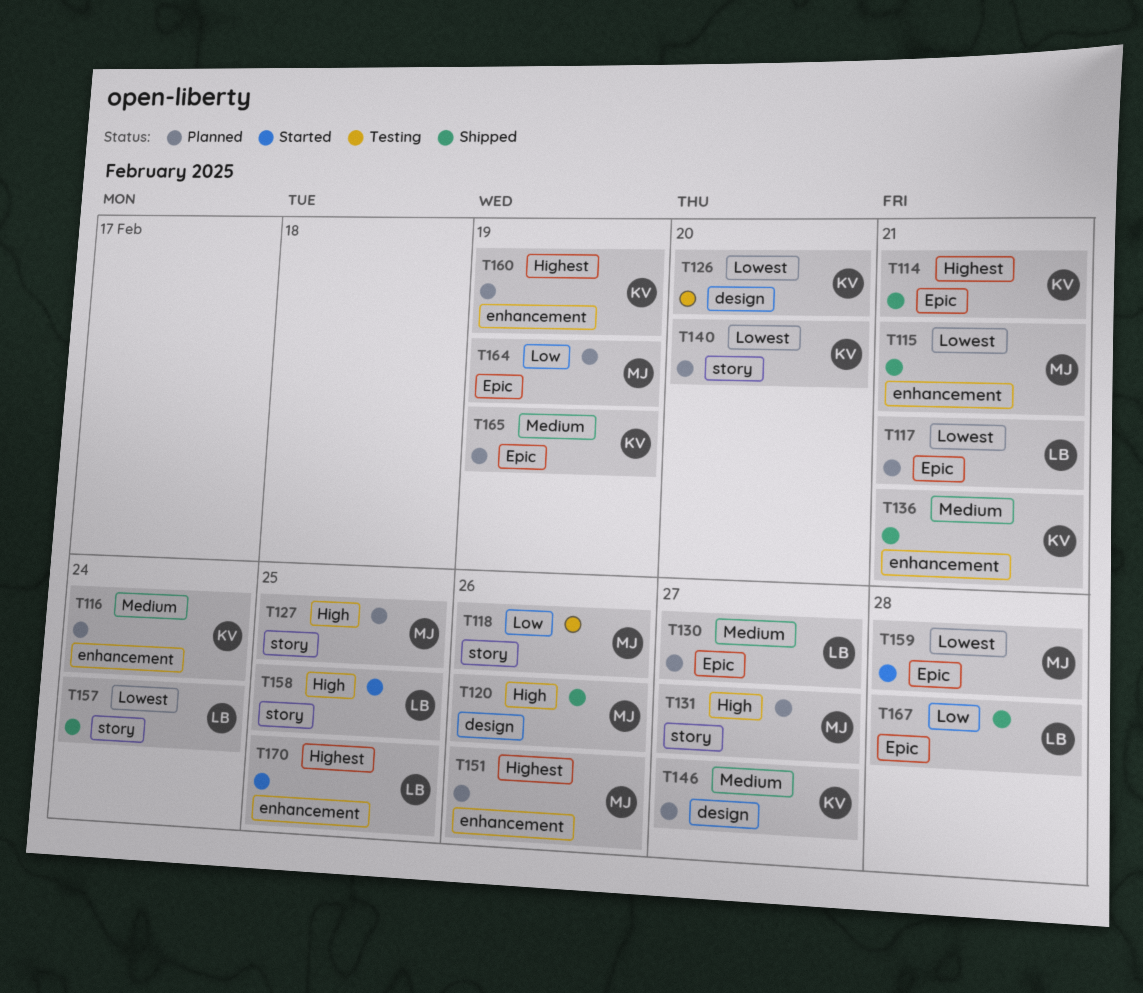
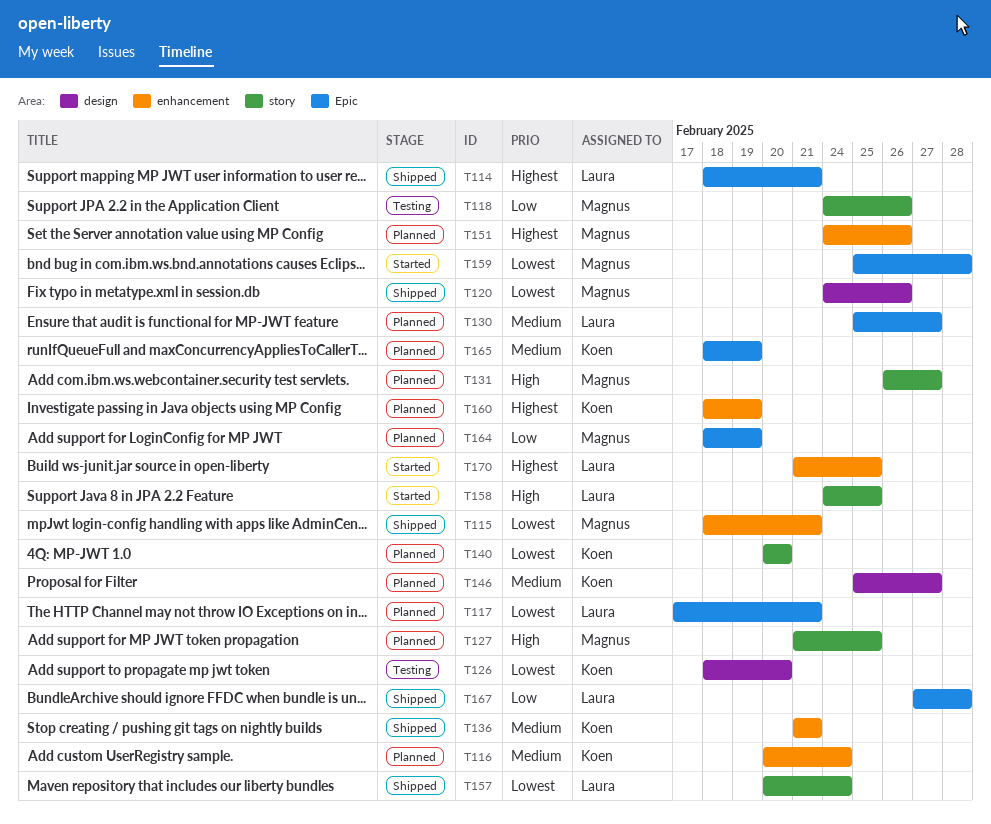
T114, owner: Koen -> Laura
T120, priority: High -> Lowest

